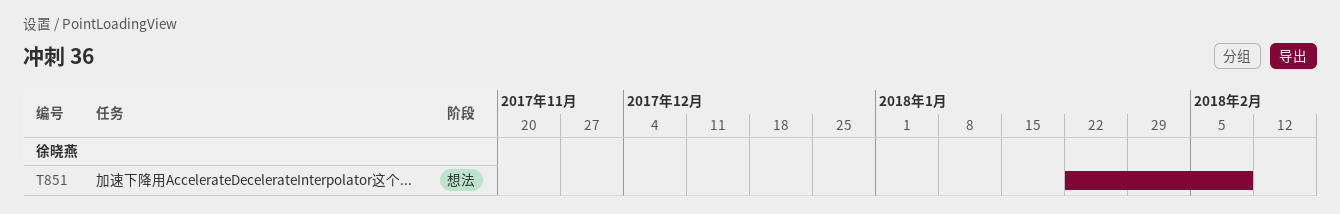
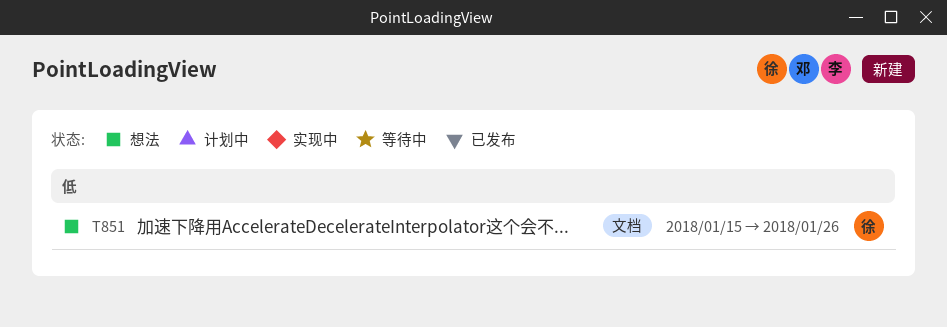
T851, start: Jan 22 -> Jan 15
T851, due: Feb 9 -> Jan 26

